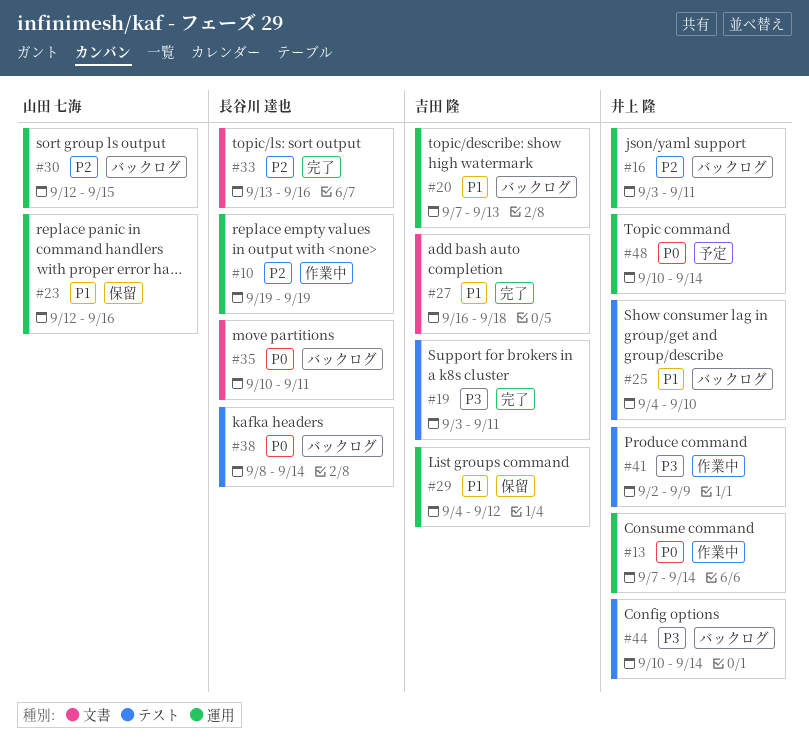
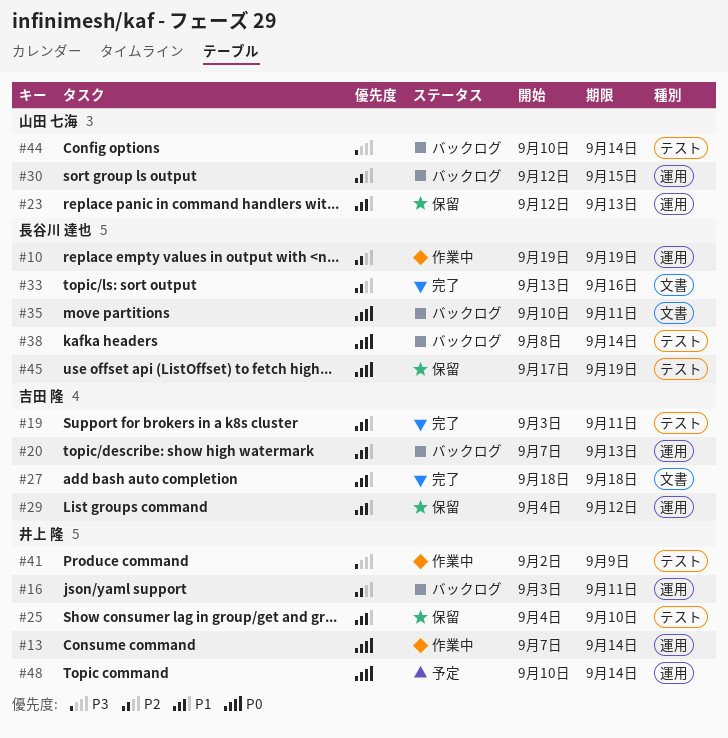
#19, priority: P3 -> P1
#23, due: Sep 16 -> Sep 13
#25, status: バックログ -> 保留
#27, start: Sep 16 -> Sep 18
#44, owner: 井上 隆 -> 山田 七海
#45: none -> present

